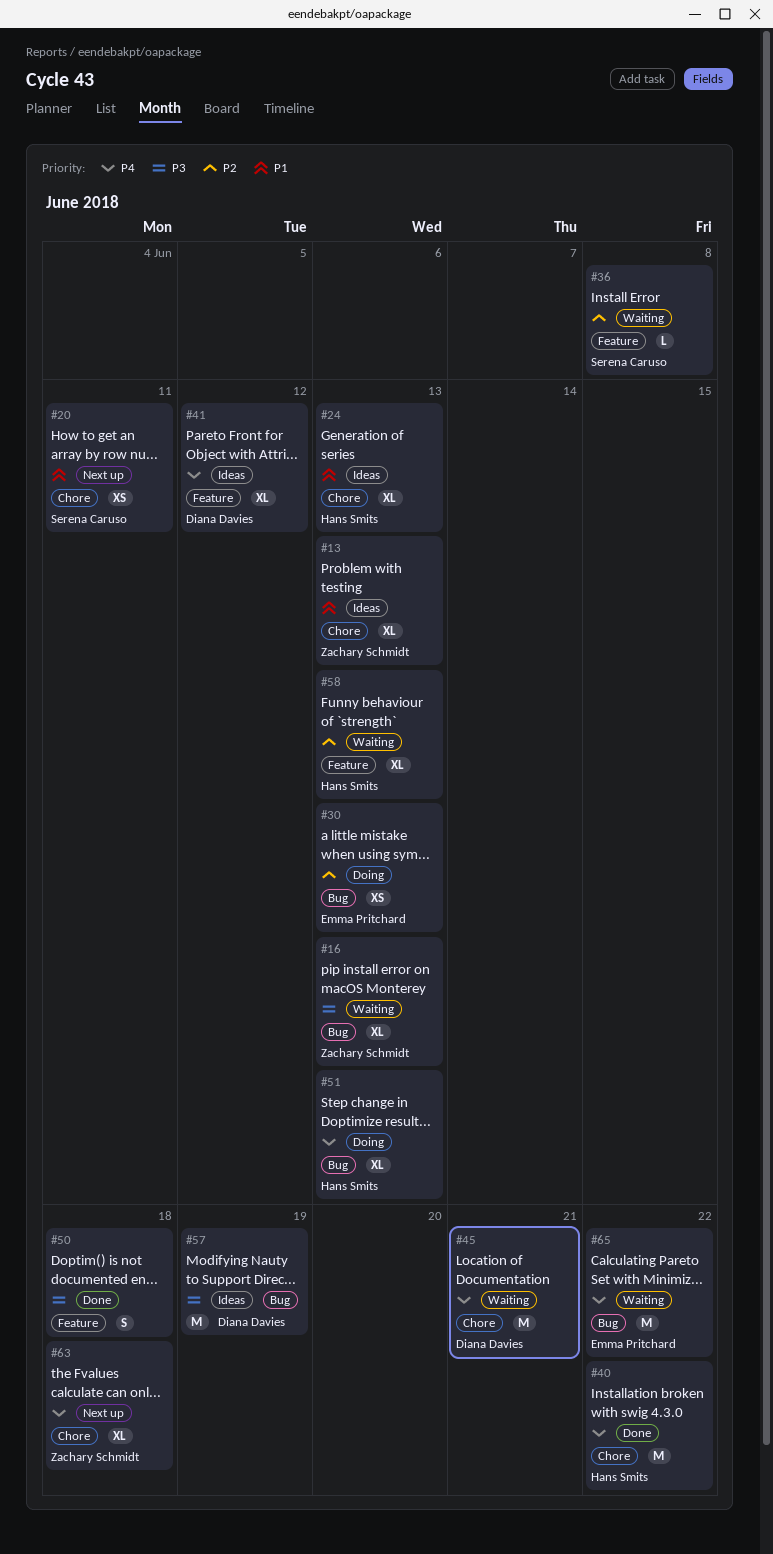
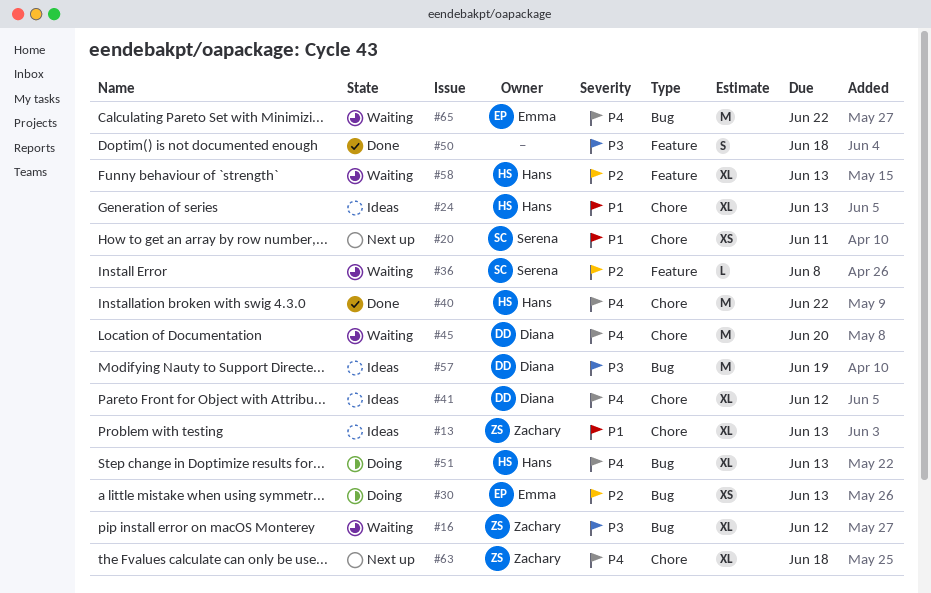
#16, due: Jun 13 -> Jun 12
#41, label: Feature -> Chore
#45, due: Jun 21 -> Jun 20

